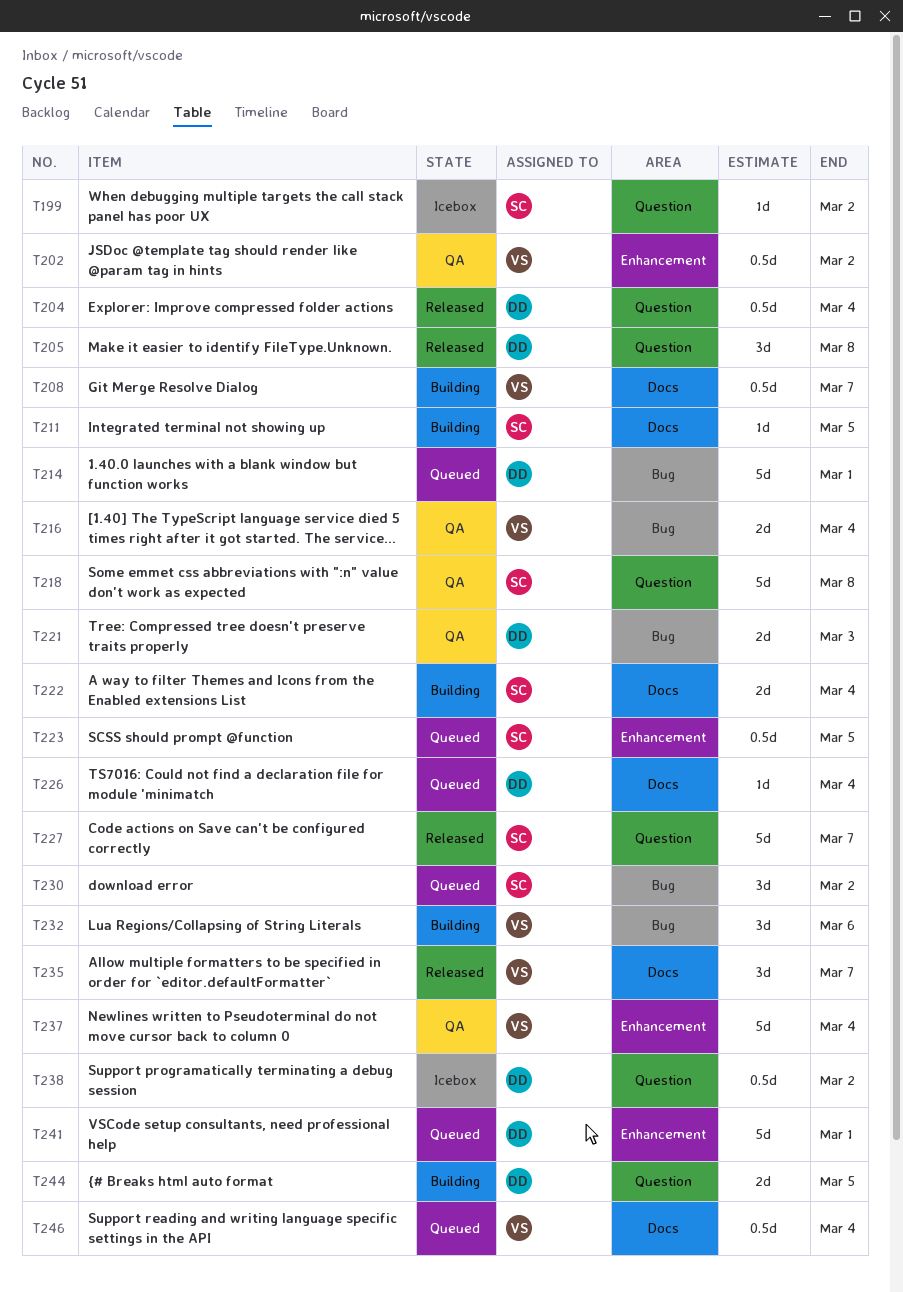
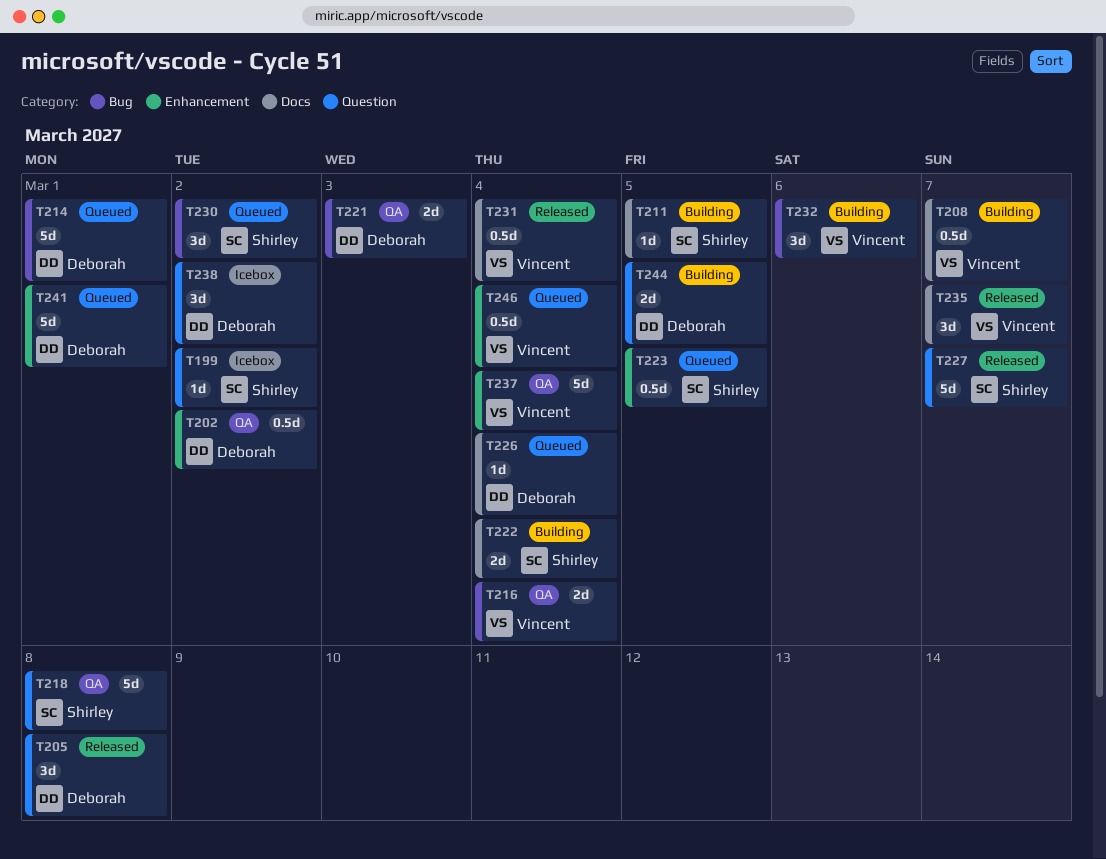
T202, owner: Vincent -> Deborah
T204: present -> none
T231: none -> present
T238, estimate: 0.5d -> 3d
T246, label: Docs -> Enhancement

